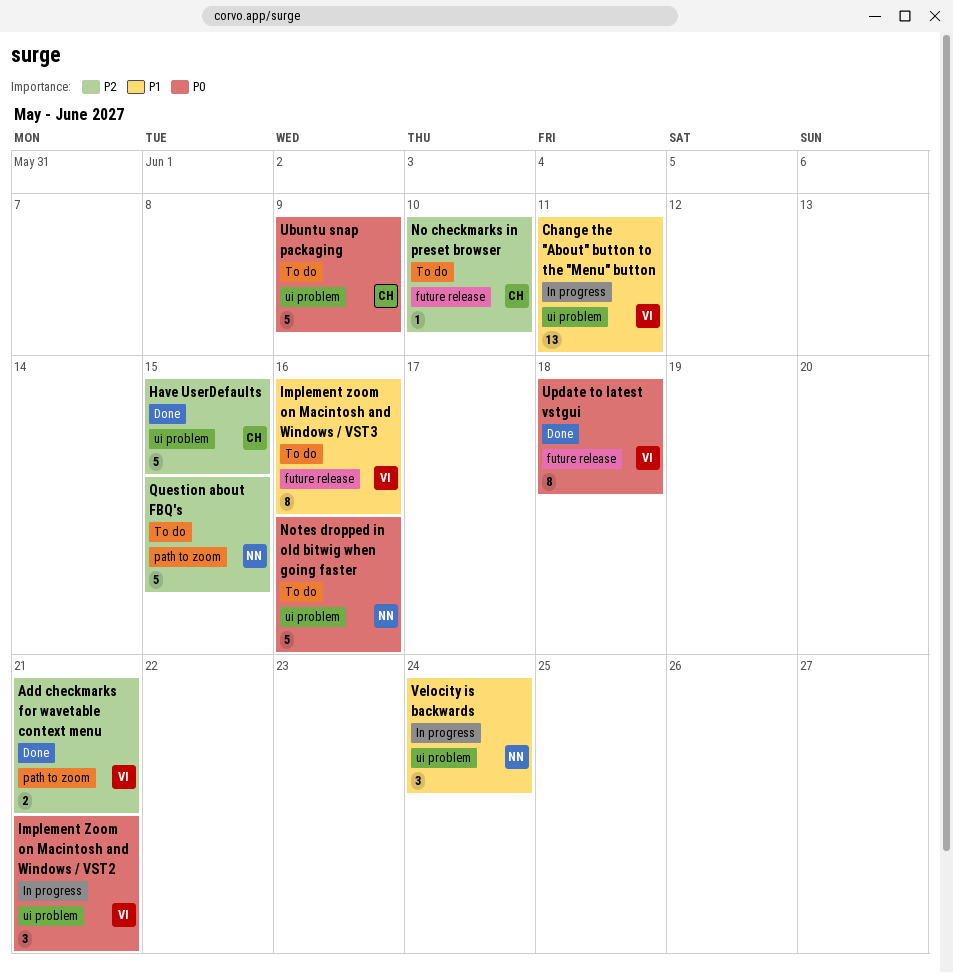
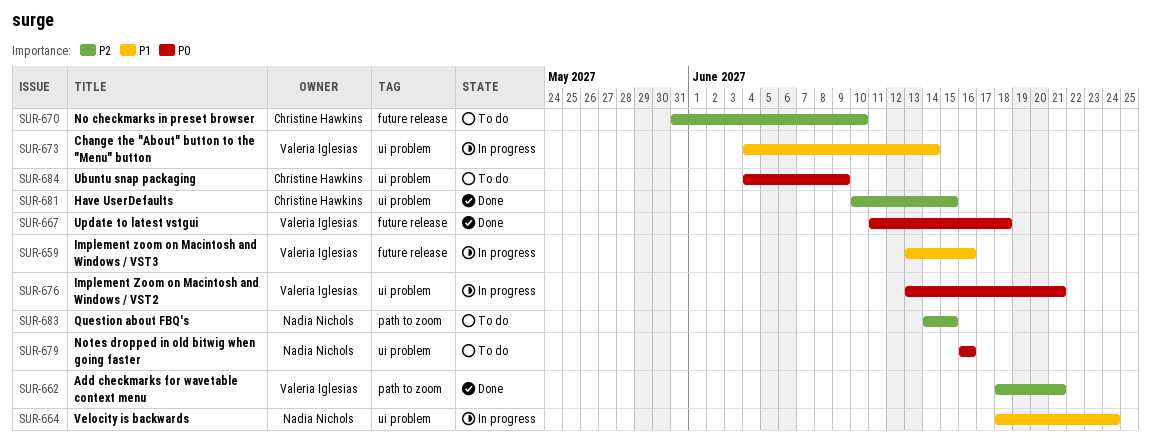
Change the "About" button to the "Menu" button, due: Jun 11 -> Jun 14
Implement zoom on Macintosh and Windows / VST3, status: To do -> In progress

